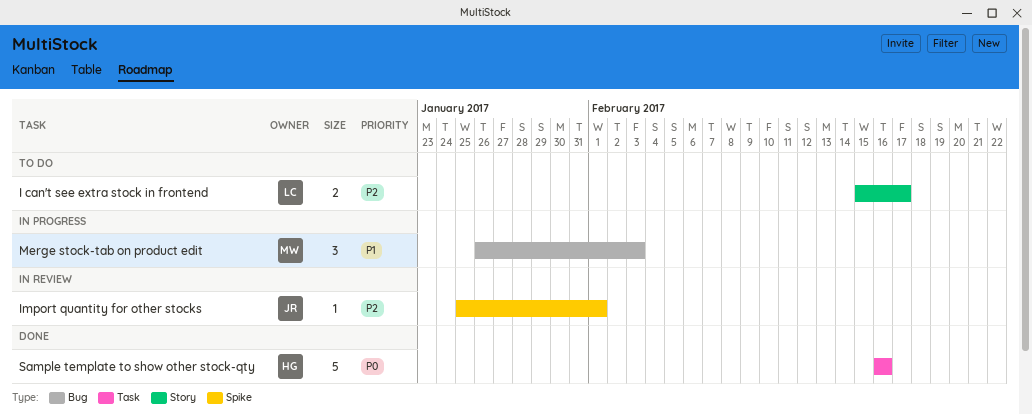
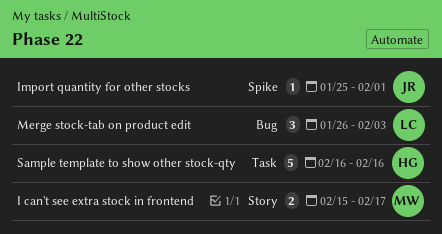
I can't see extra stock in frontend, owner: LC -> MW
Merge stock-tab on product edit, owner: MW -> LC

